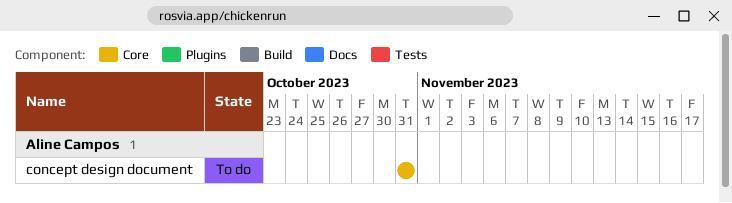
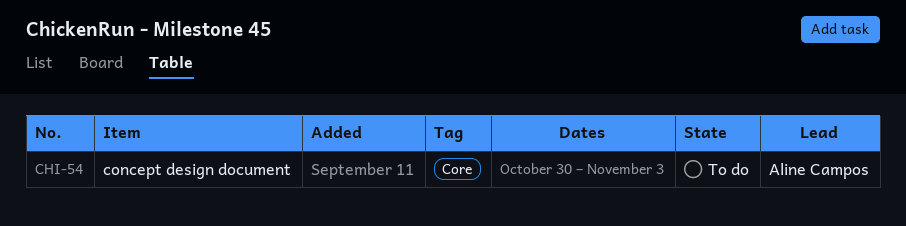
concept design document, start: Oct 31 -> Oct 30
concept design document, due: Oct 31 -> Nov 3

